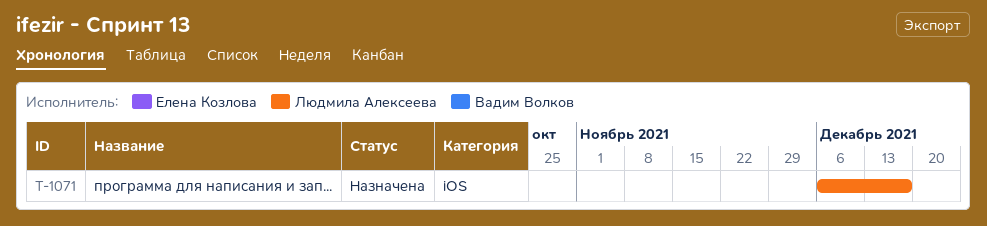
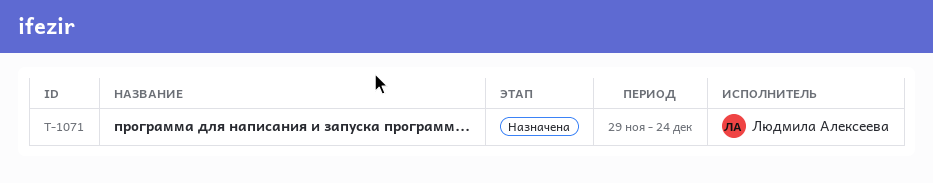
T-1071, start: Dec 6 -> Nov 29
T-1071, due: Dec 17 -> Dec 24

